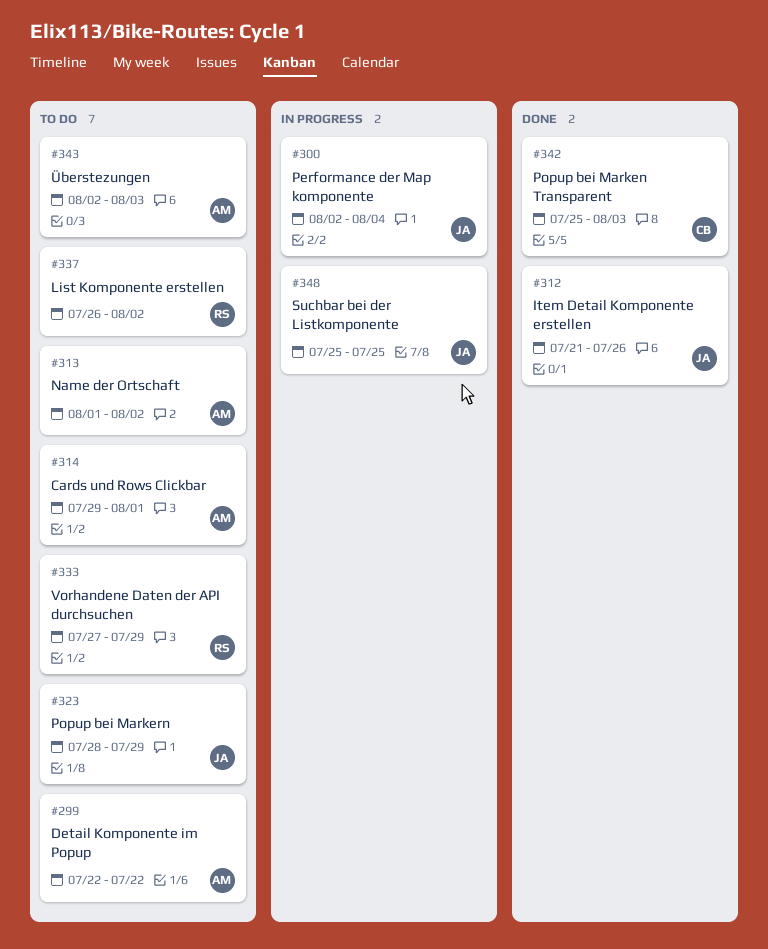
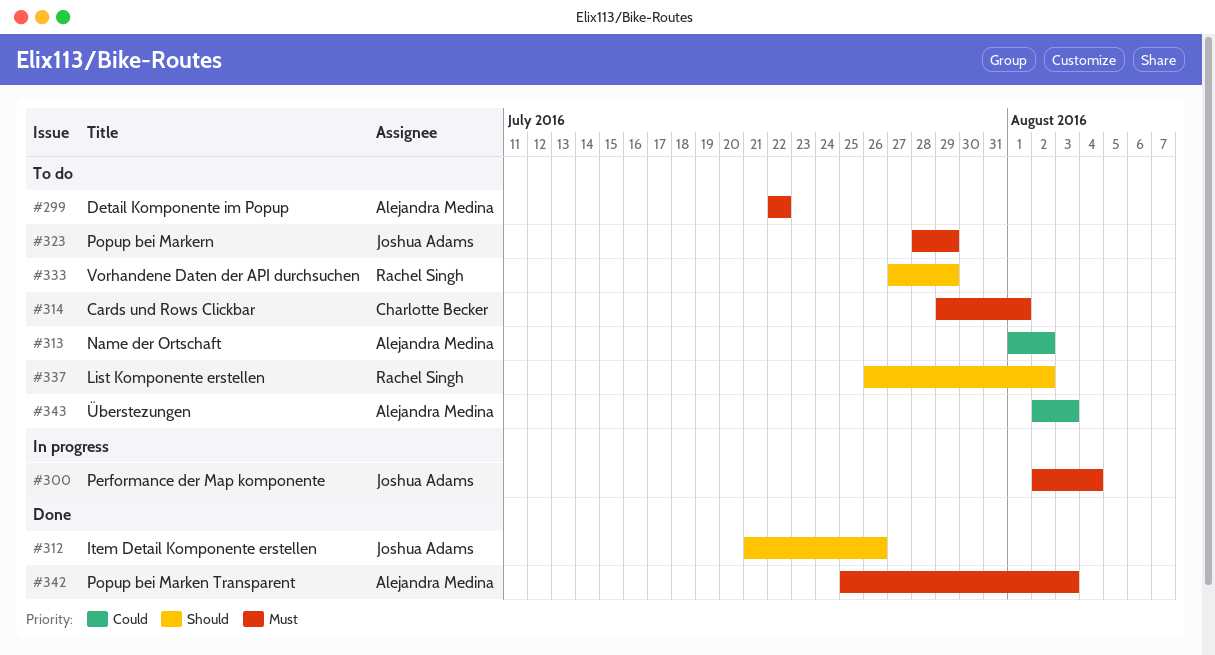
#314, owner: Alejandra Medina -> Charlotte Becker
#342, owner: Charlotte Becker -> Alejandra Medina
#348: present -> none

